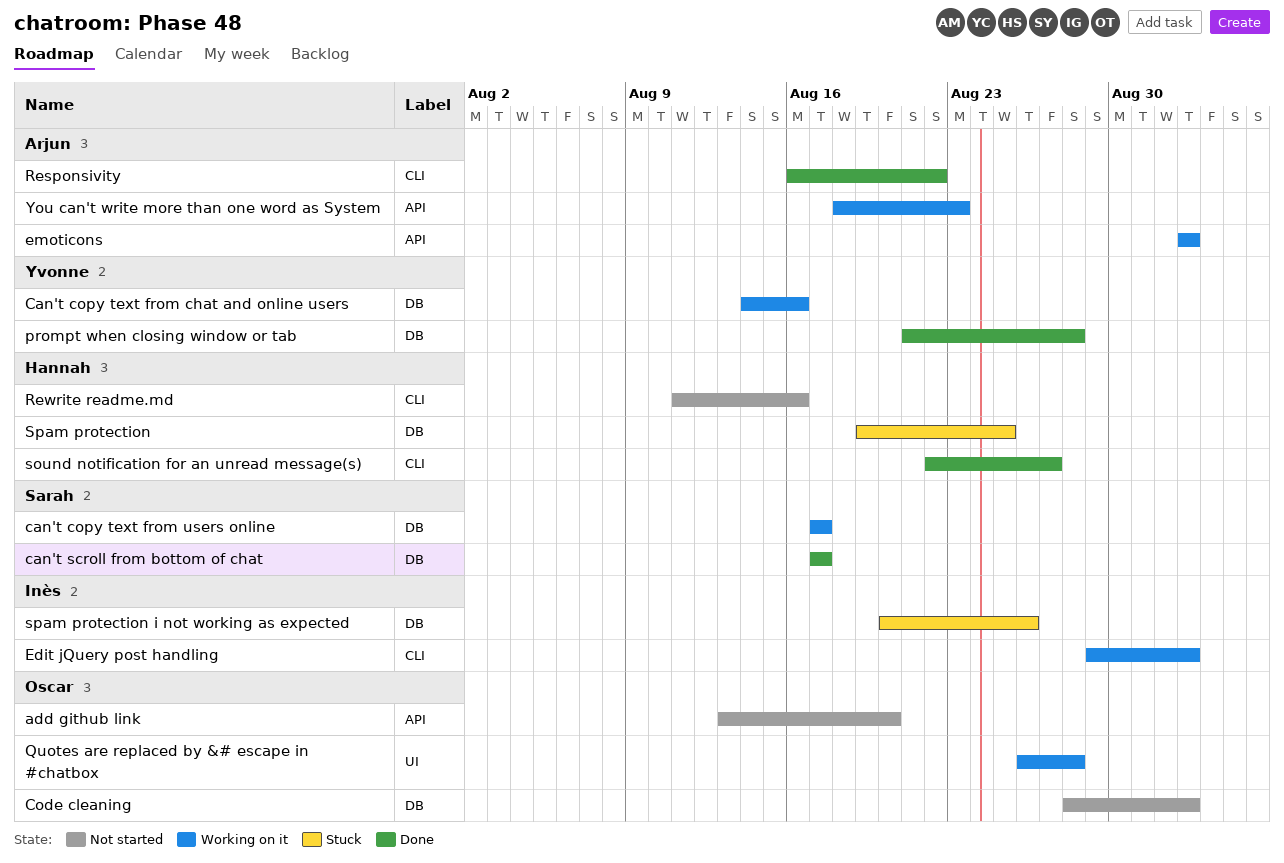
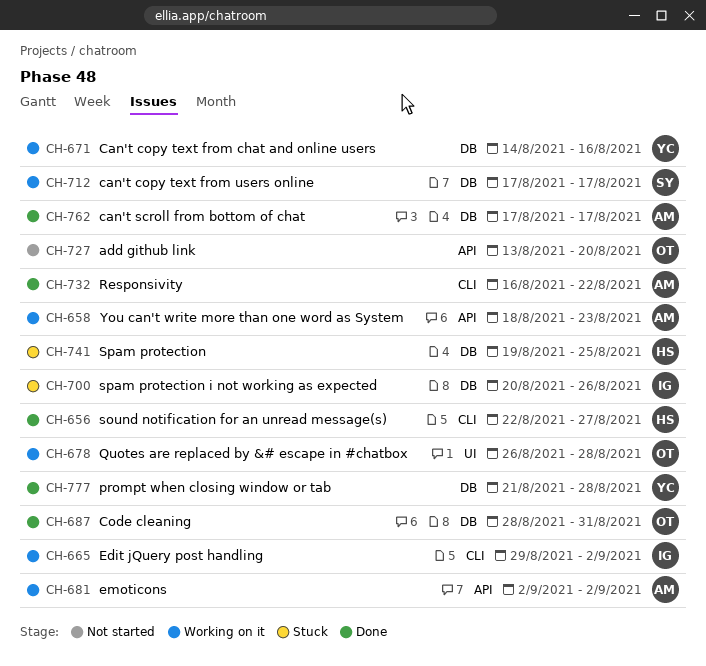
can't scroll from bottom of chat, owner: Sarah -> Arjun
Code cleaning, status: Not started -> Done
Code cleaning, due: Sep 2 -> Aug 31
Rewrite readme.md: present -> none

